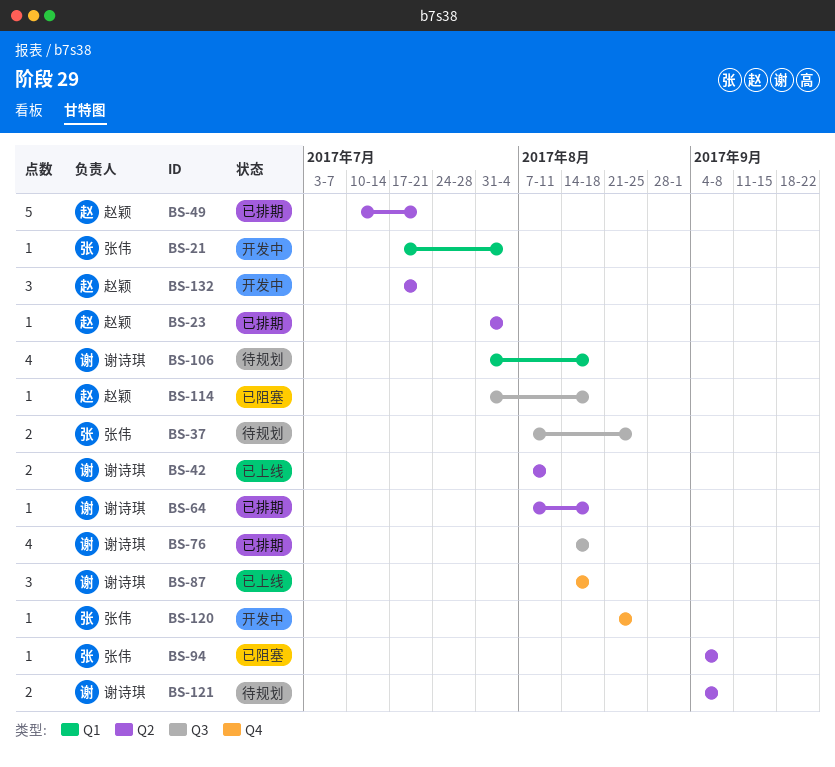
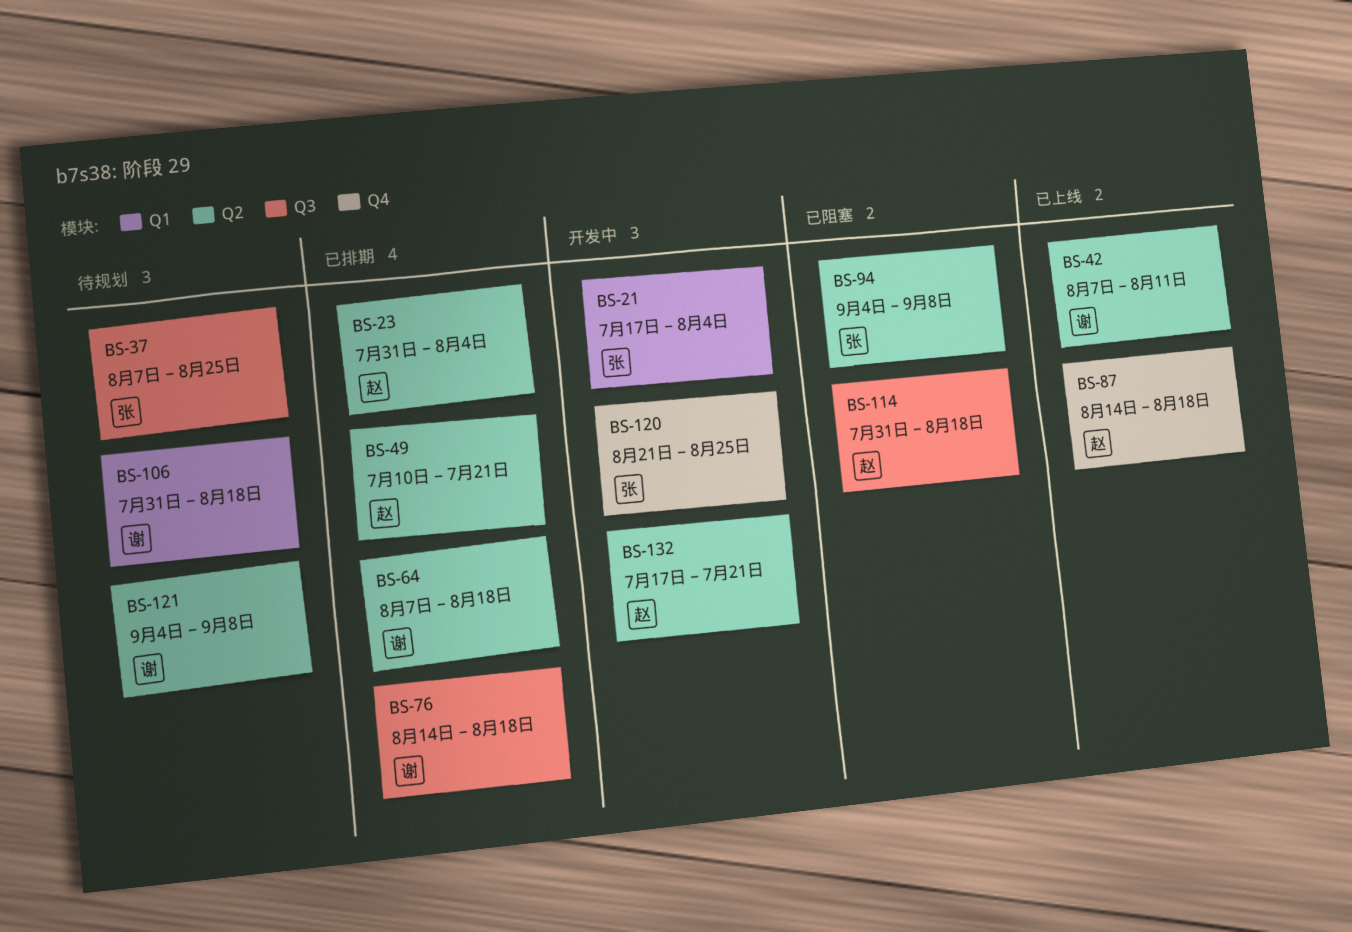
BS-87, owner: 谢诗琪 -> 赵颖

